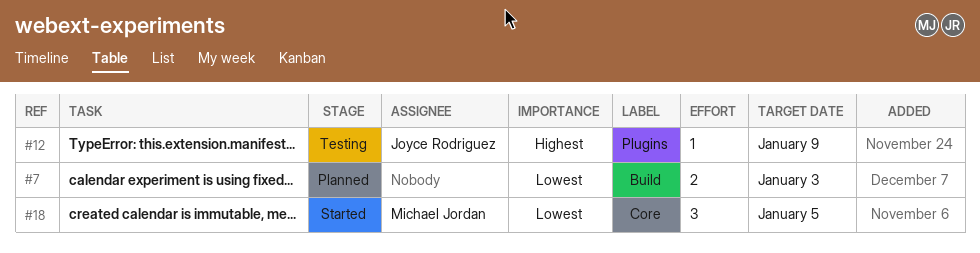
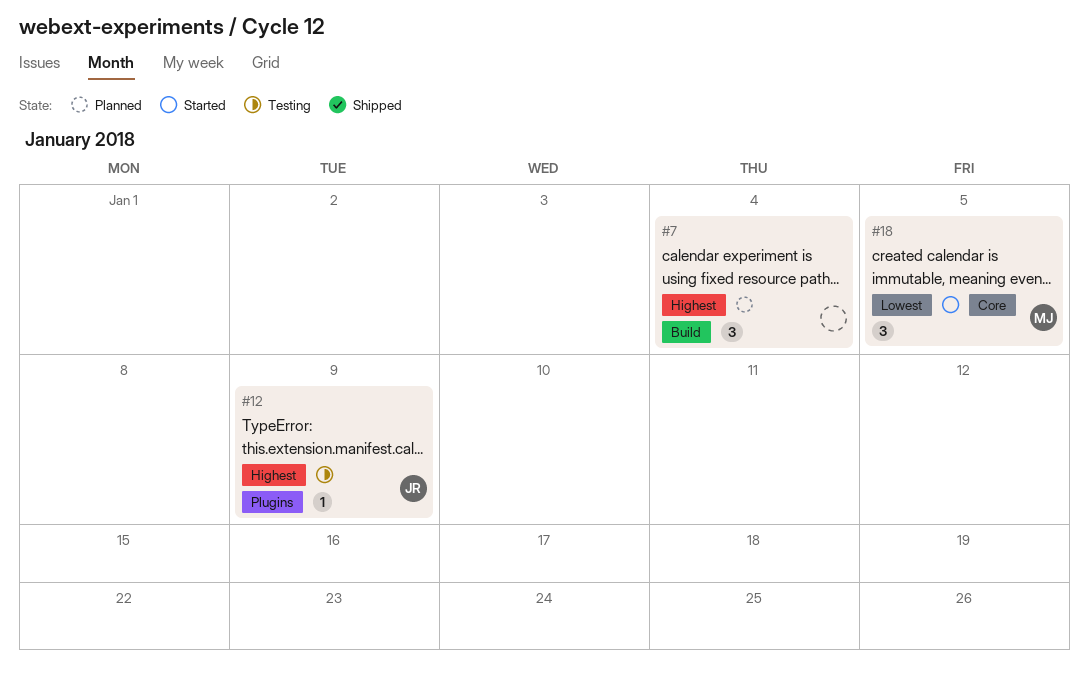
#7, priority: Lowest -> Highest
#7, estimate: 2 -> 3
#7, due: Jan 3 -> Jan 4

